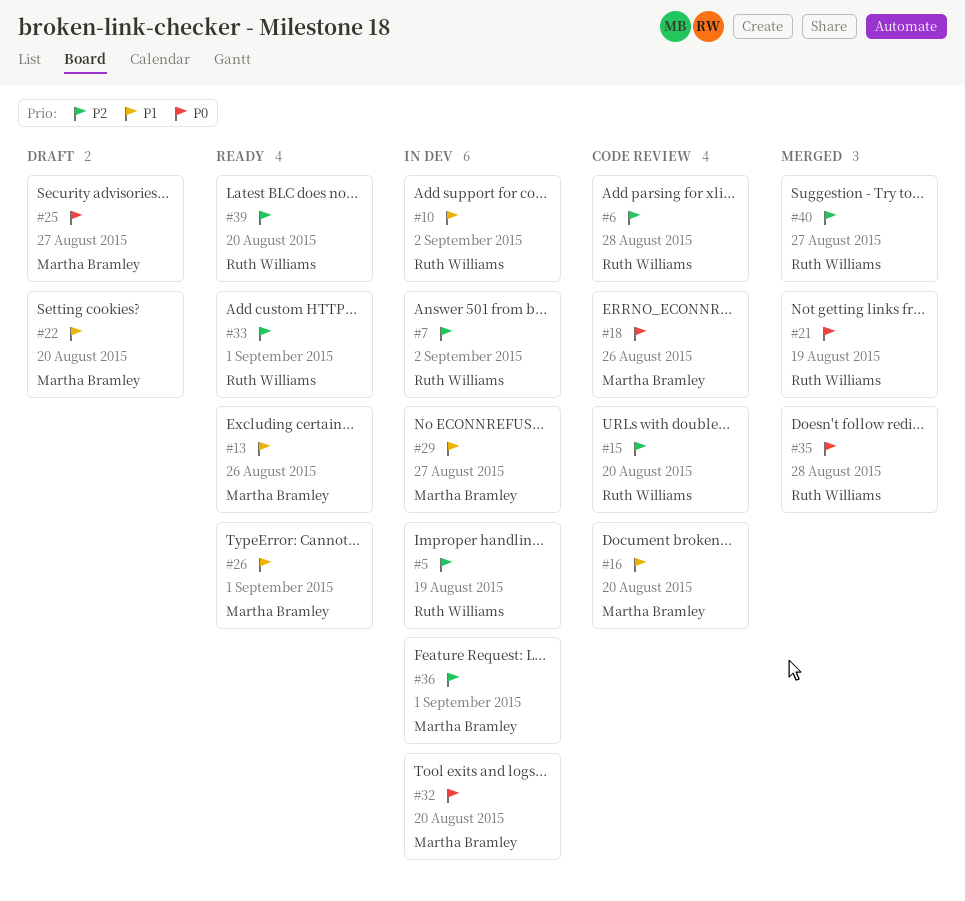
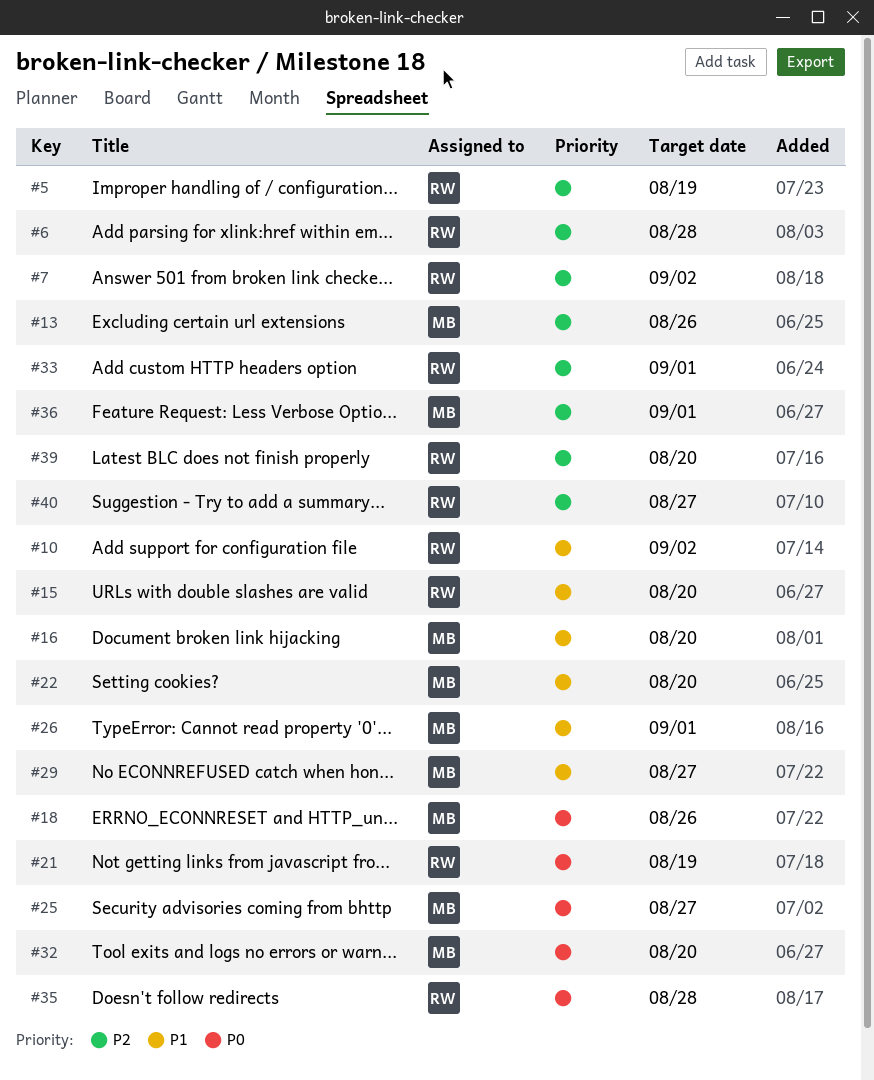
#13, priority: P1 -> P2
#15, priority: P2 -> P1

